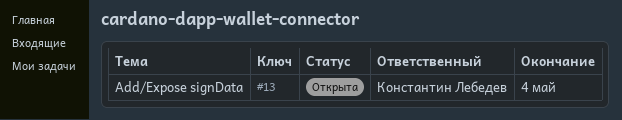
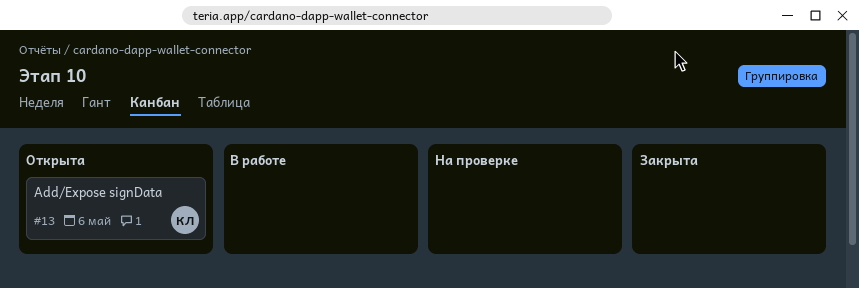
#13, due: May 4 -> May 6

